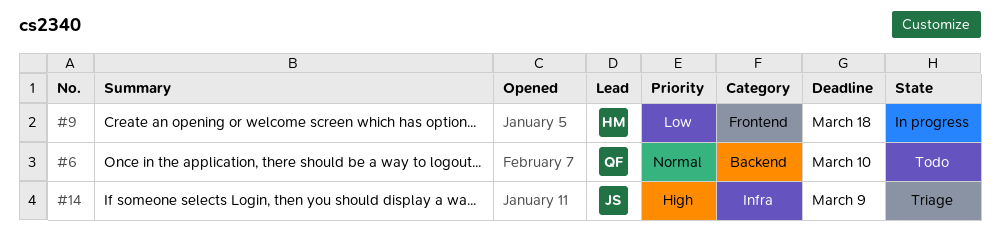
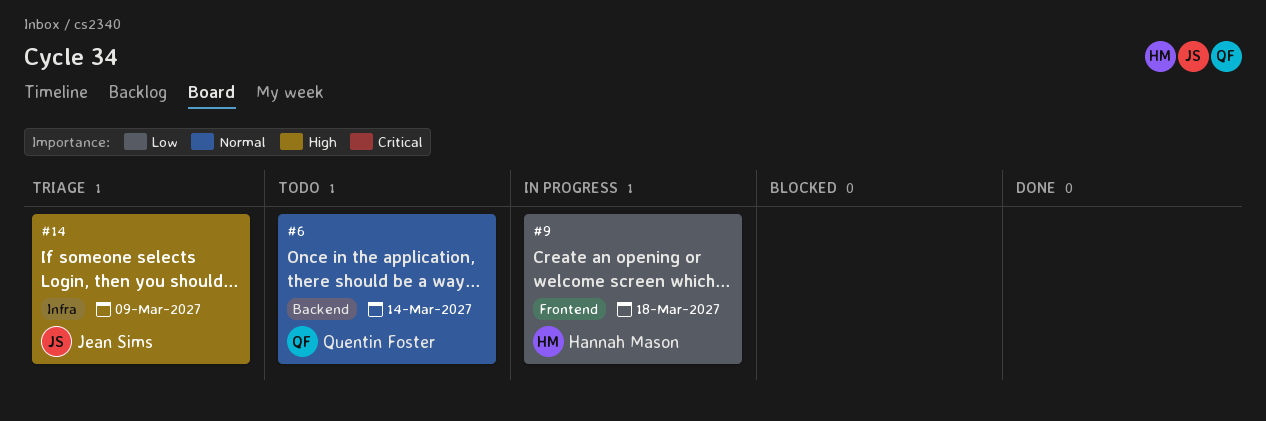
#6, due: Mar 10 -> Mar 14

